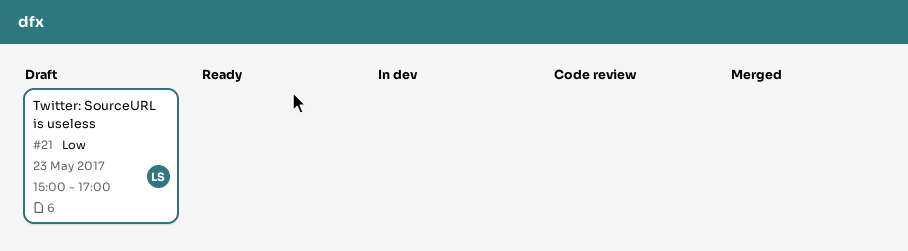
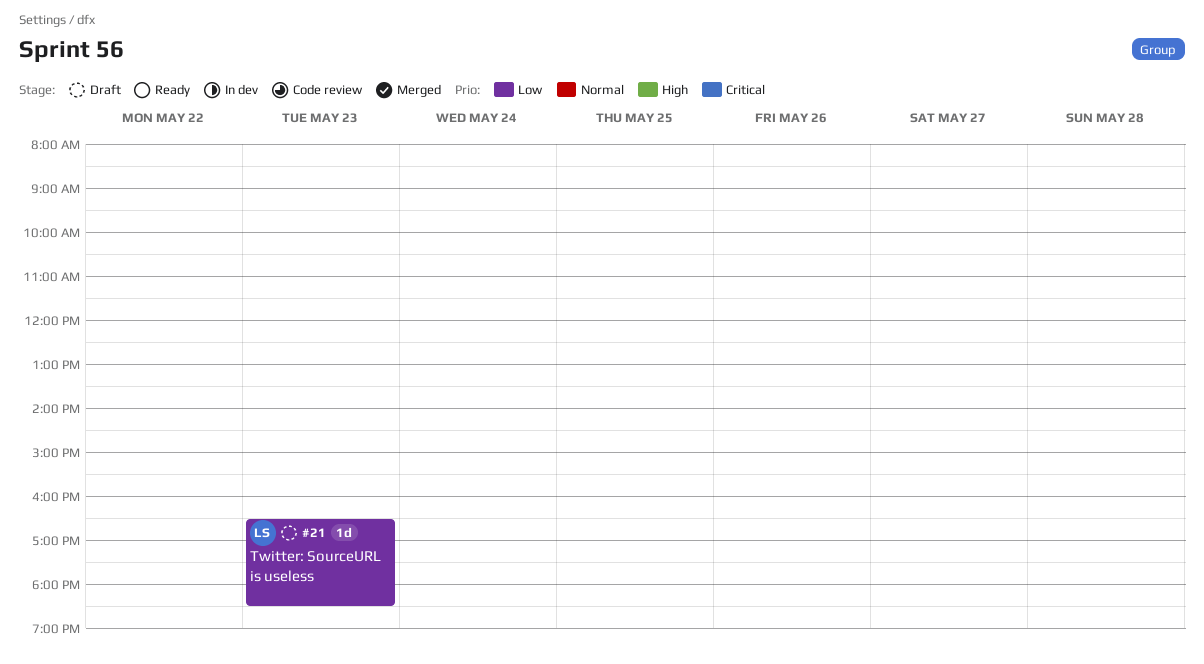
#21, begins: 15:00 -> 16:30
#21, ends: 17:00 -> 18:30

